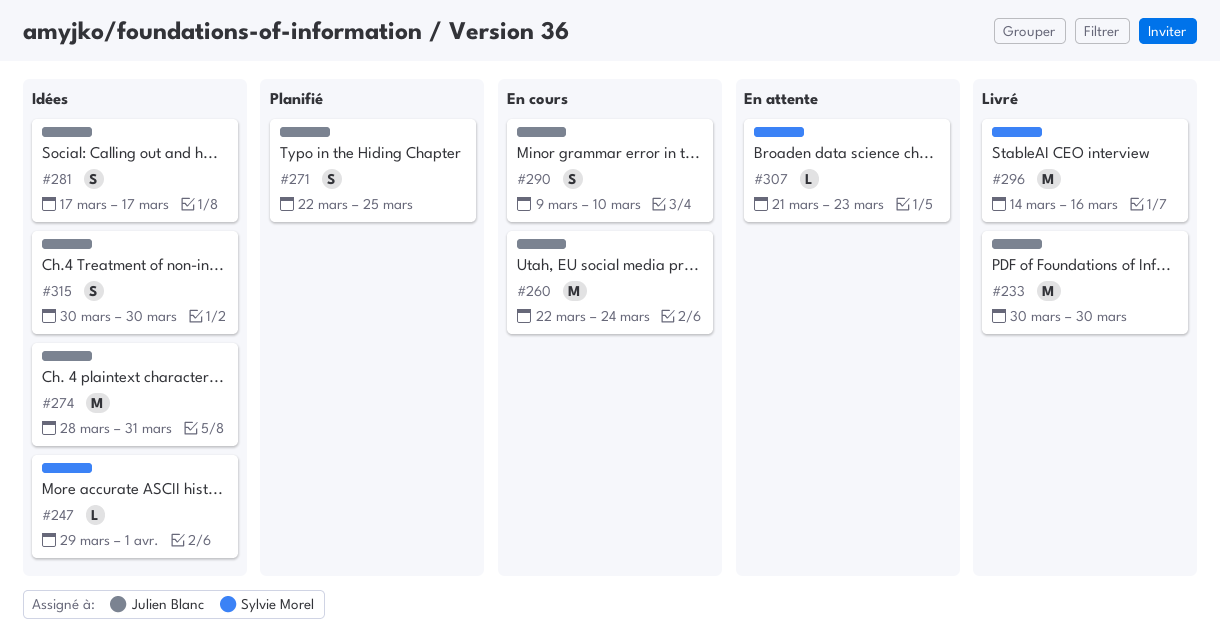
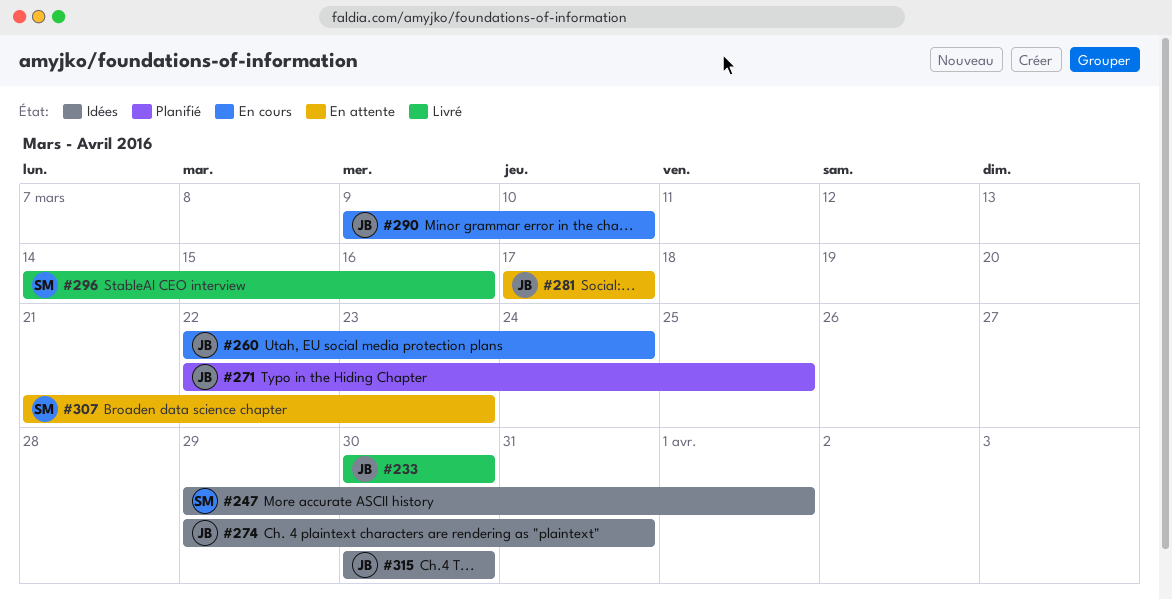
#274, start: Mar 28 -> Mar 29
#281, status: Idées -> En attente

